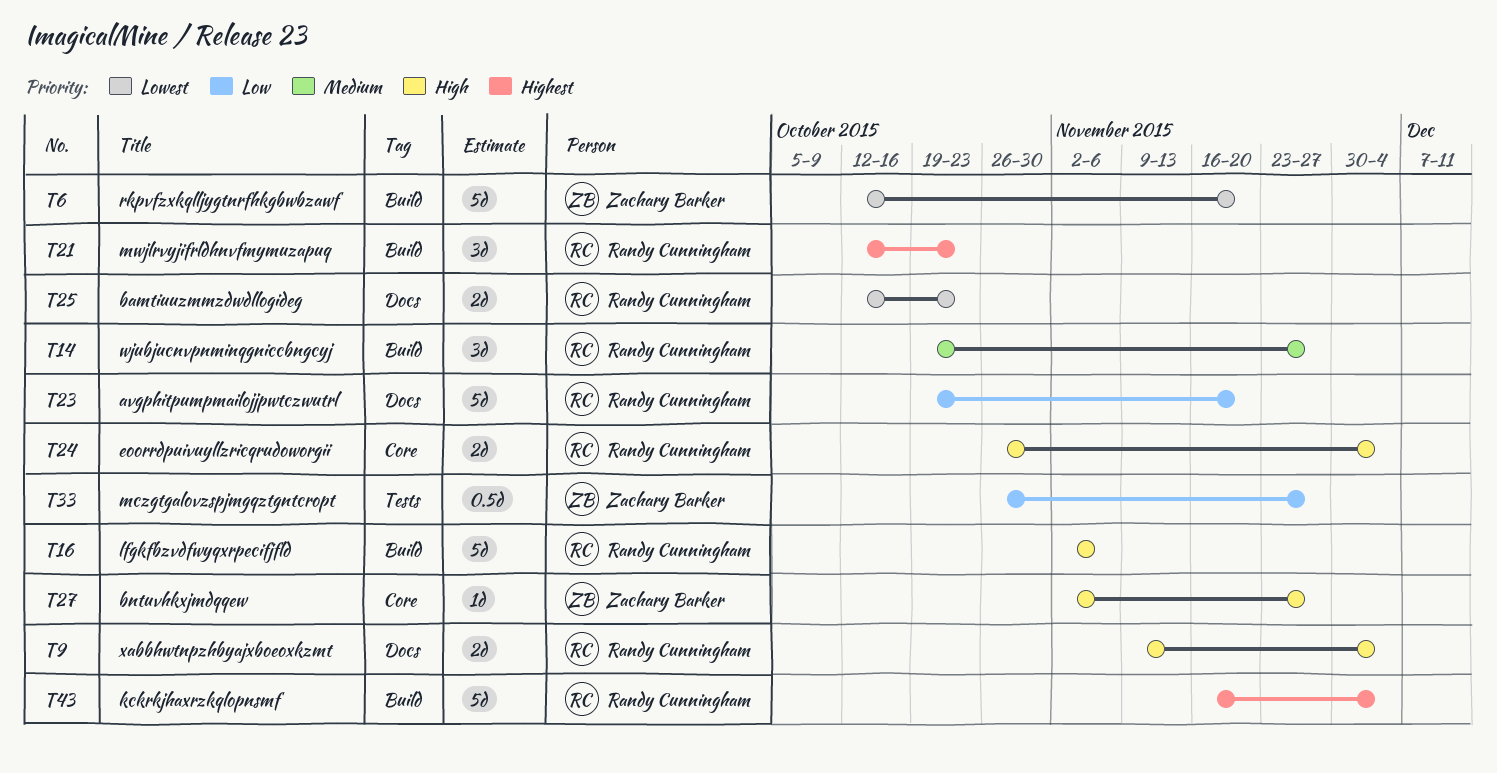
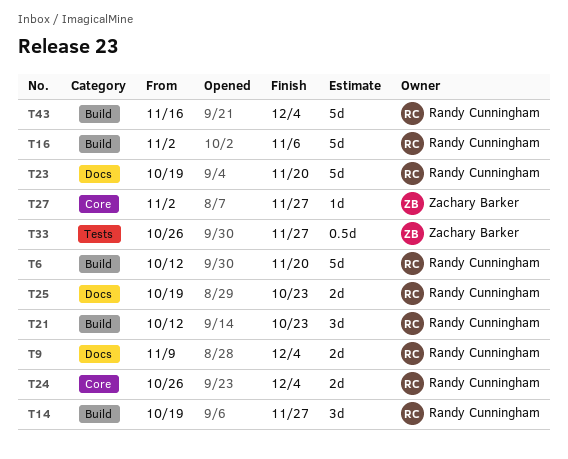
T6, owner: Zachary Barker -> Randy Cunningham
T25, start: Oct 12 -> Oct 19

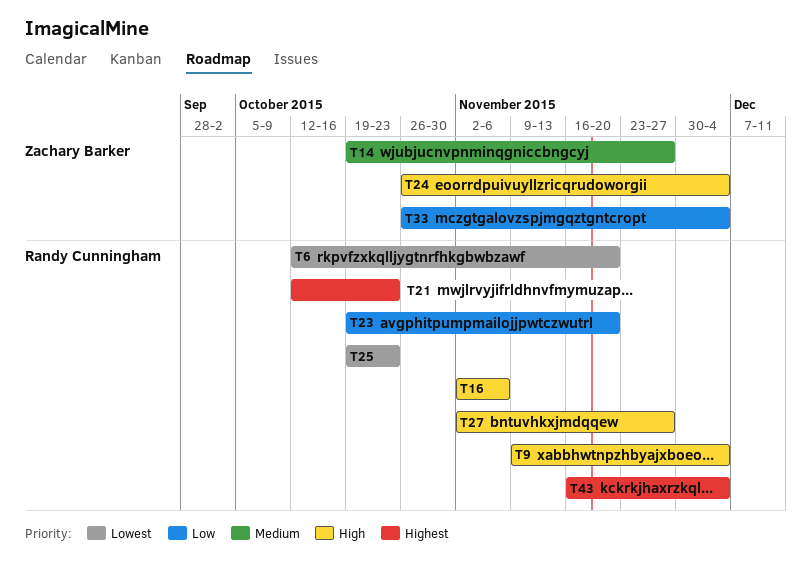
T14, owner: Randy Cunningham -> Zachary Barker
T24, owner: Randy Cunningham -> Zachary Barker
T27, owner: Zachary Barker -> Randy Cunningham
T33, due: Nov 27 -> Dec 4

